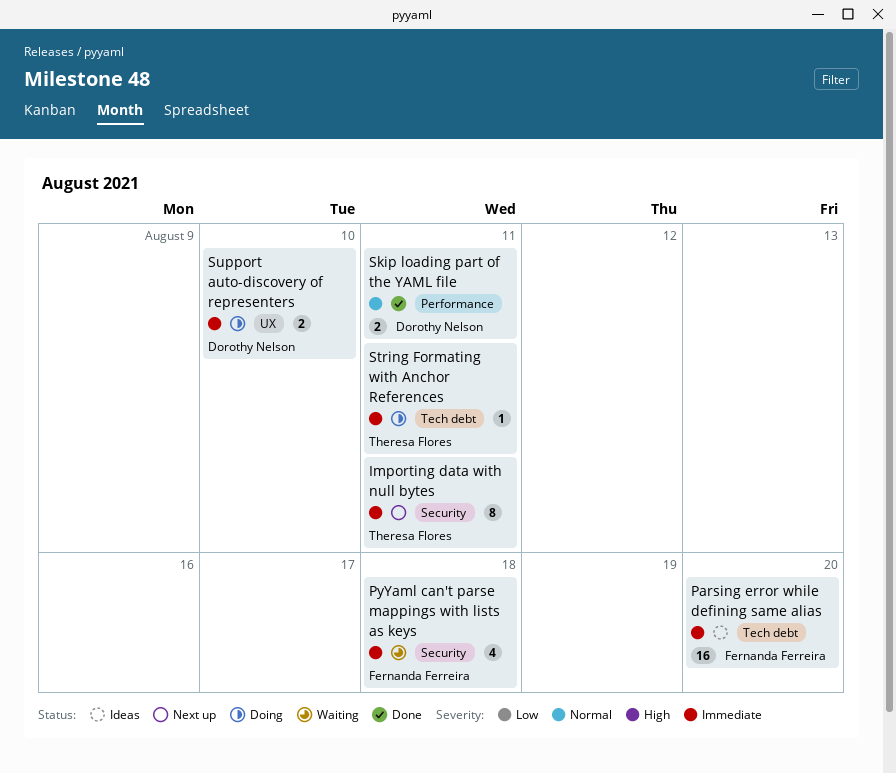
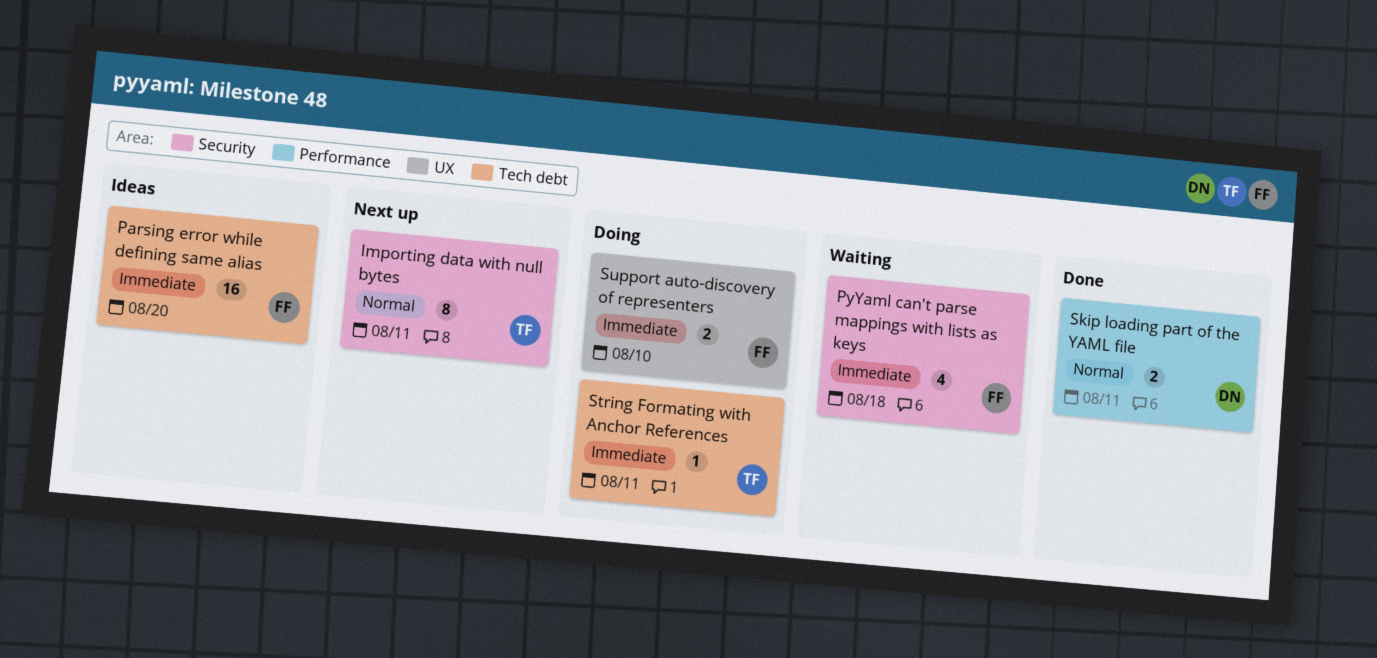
Importing data with null bytes, priority: Immediate -> Normal
Support auto-discovery of representers, owner: Dorothy Nelson -> Fernanda Ferreira

